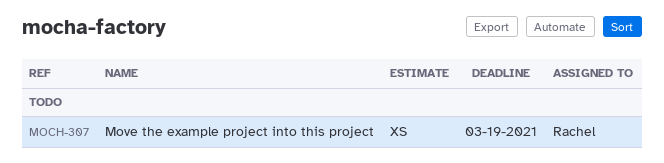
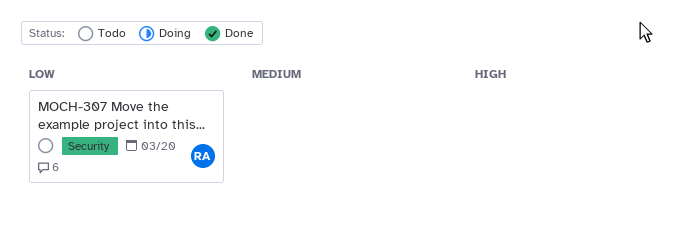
MOCH-307, due: Mar 19 -> Mar 20

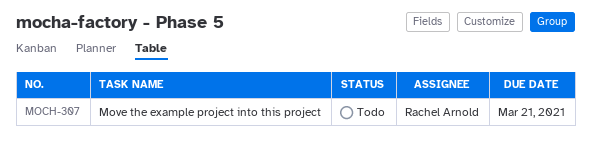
MOCH-307, due: Mar 20 -> Mar 21

